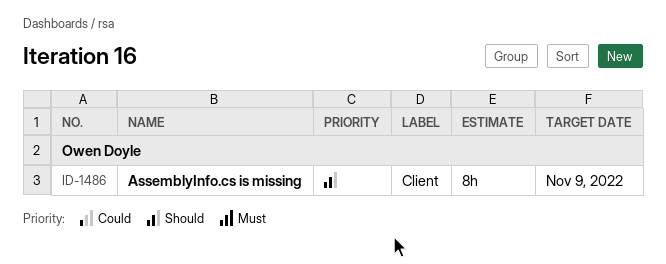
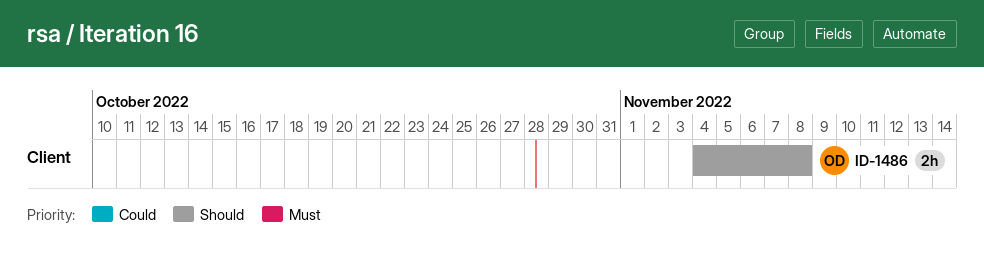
ID-1486, estimate: 8h -> 2h
ID-1486, due: Nov 9 -> Nov 8

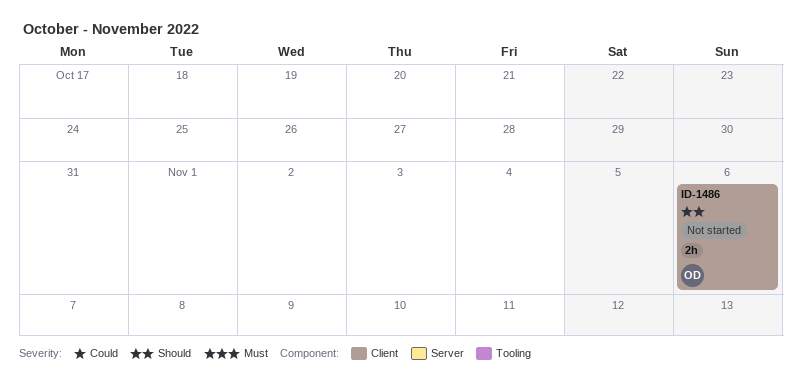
ID-1486, due: Nov 8 -> Nov 6

